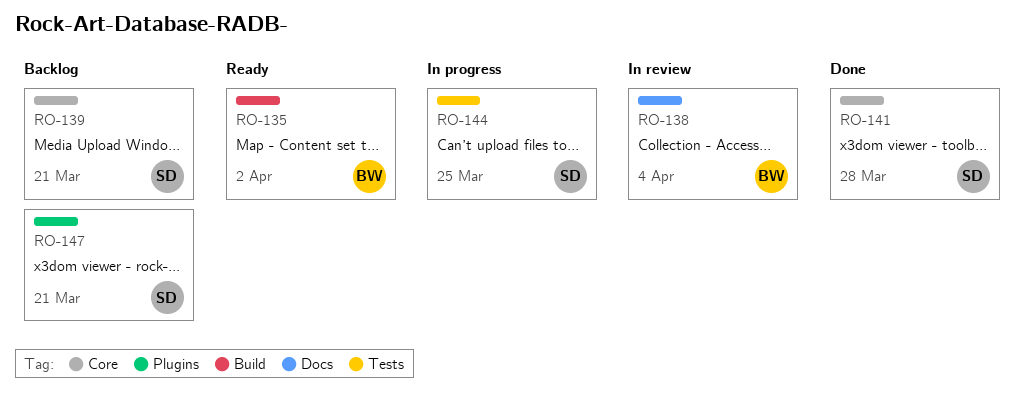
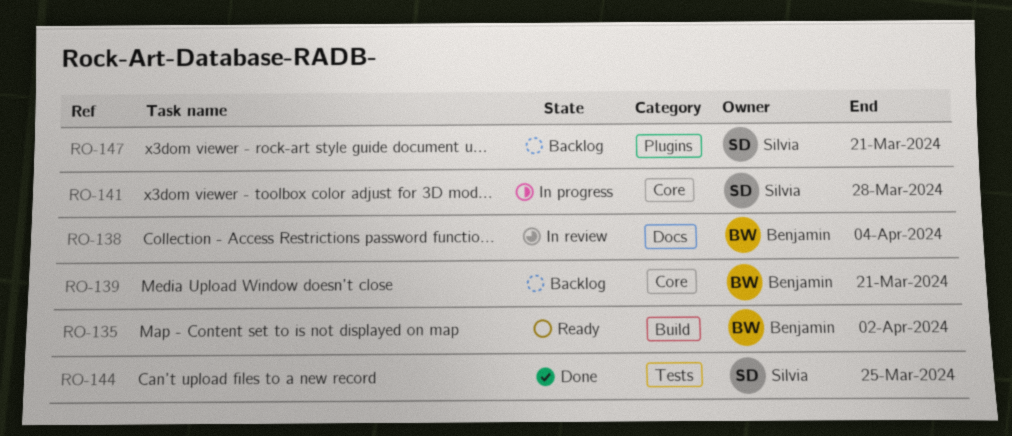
RO-139, owner: Silvia -> Benjamin
RO-141, status: Done -> In progress
RO-144, status: In progress -> Done

